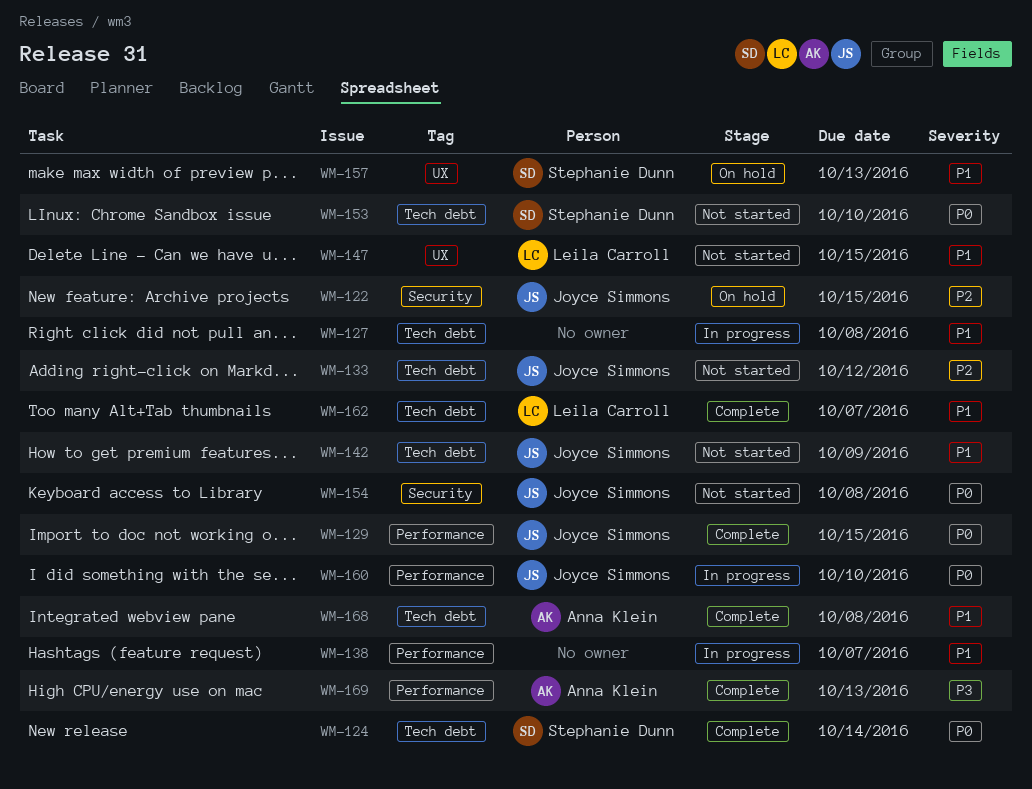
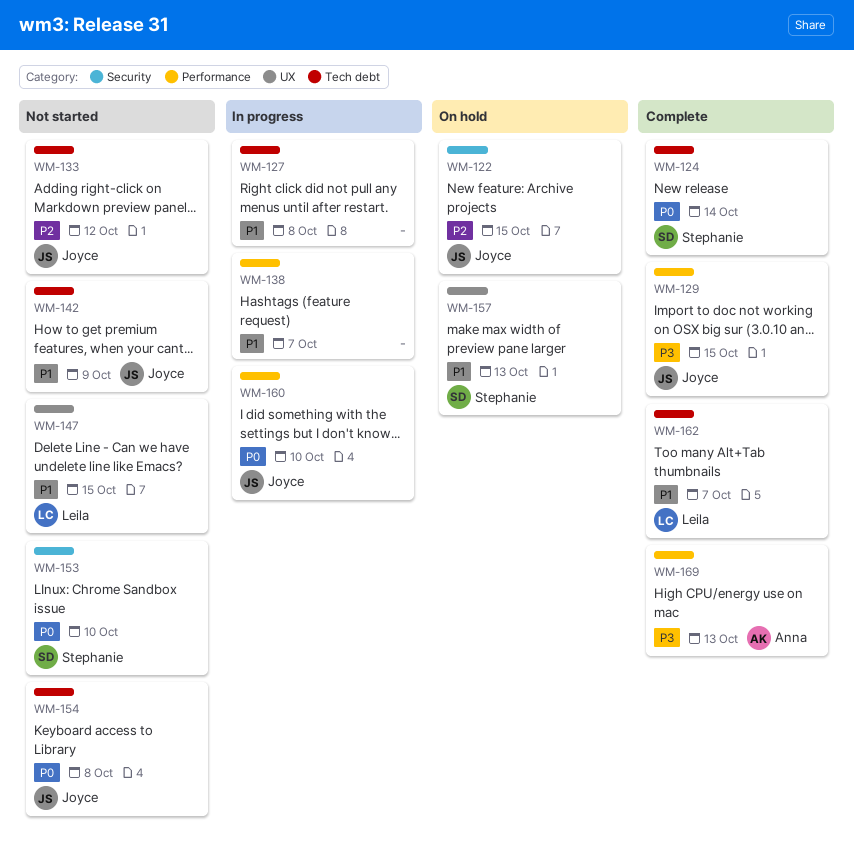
WM-129, priority: P0 -> P3
WM-153, label: Tech debt -> Security
WM-154, label: Security -> Tech debt
WM-168: present -> none

